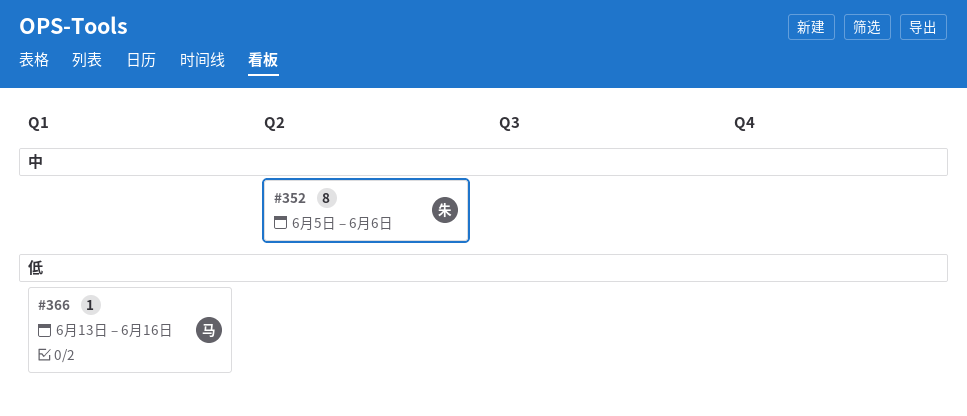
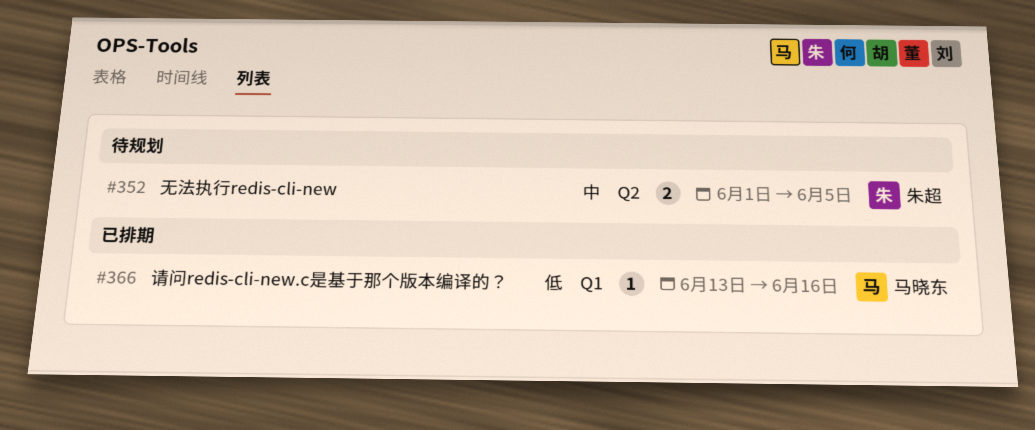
#352, estimate: 8 -> 2
#352, start: Jun 5 -> Jun 1
#352, due: Jun 6 -> Jun 5

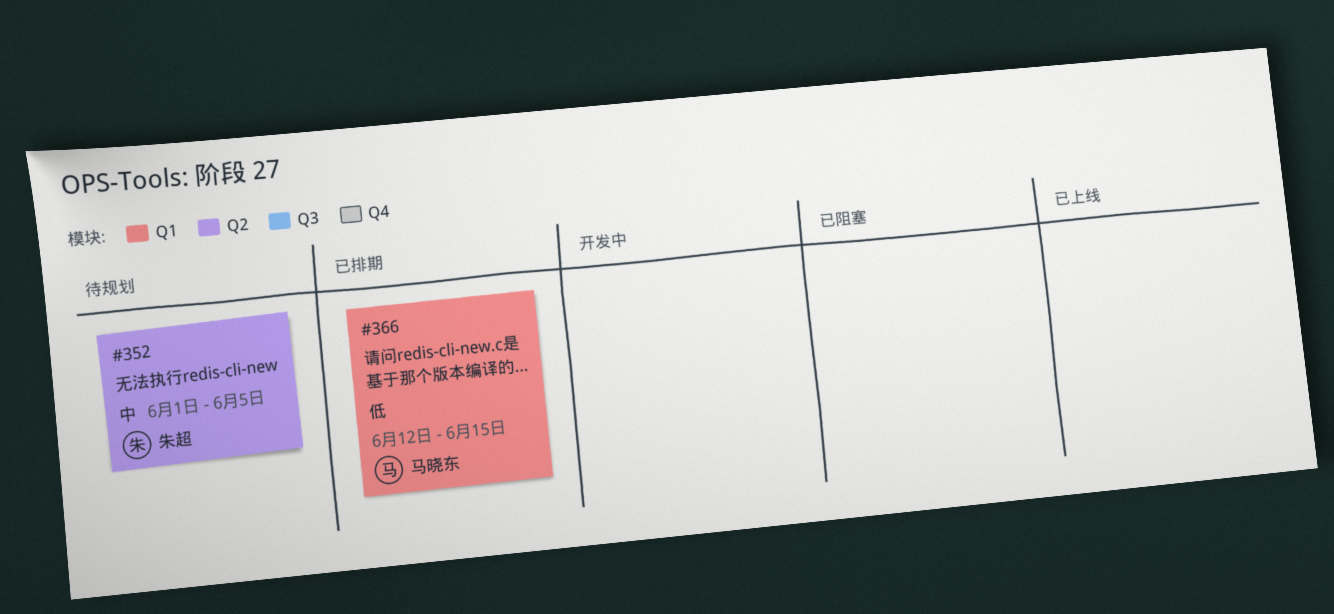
#366, start: Jun 13 -> Jun 12
#366, due: Jun 16 -> Jun 15

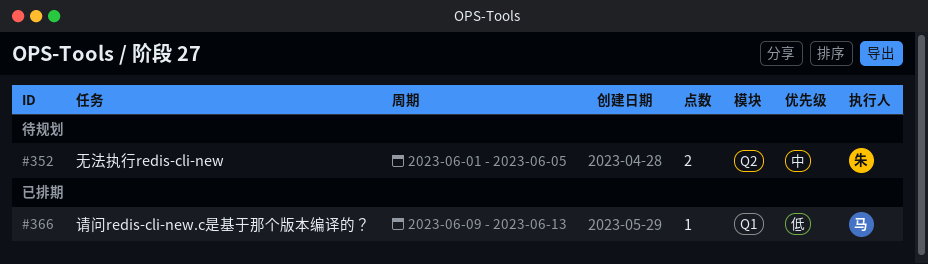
#366, start: Jun 12 -> Jun 9
#366, due: Jun 15 -> Jun 13

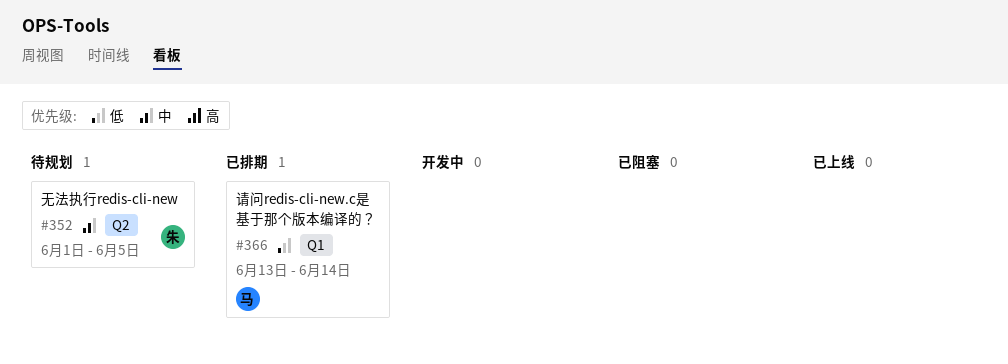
#366, start: Jun 9 -> Jun 13
#366, due: Jun 13 -> Jun 14

